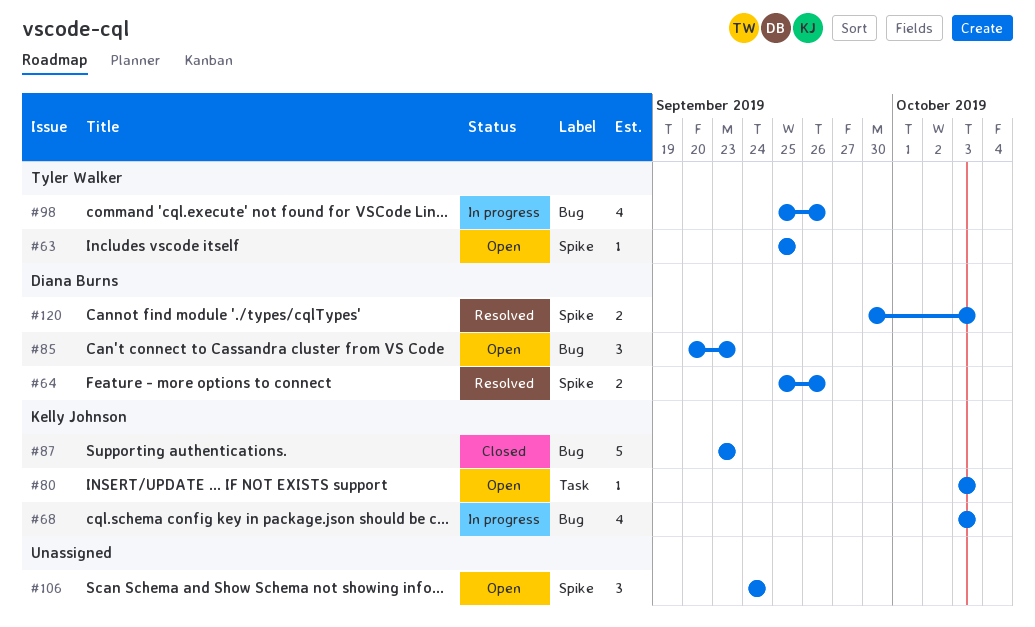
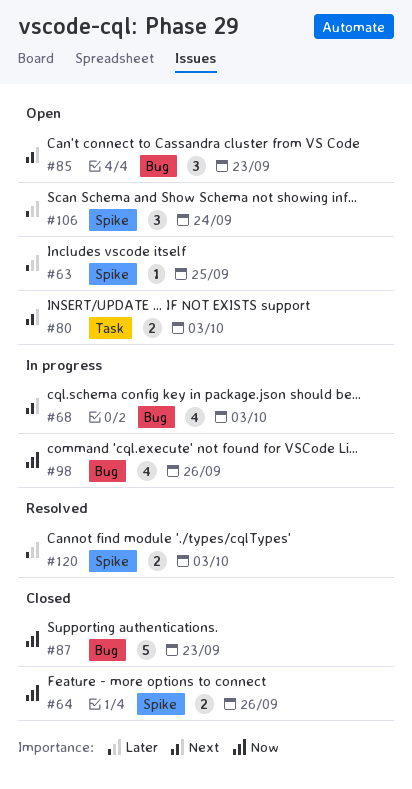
#64, status: Resolved -> Closed
#80, estimate: 1 -> 2

